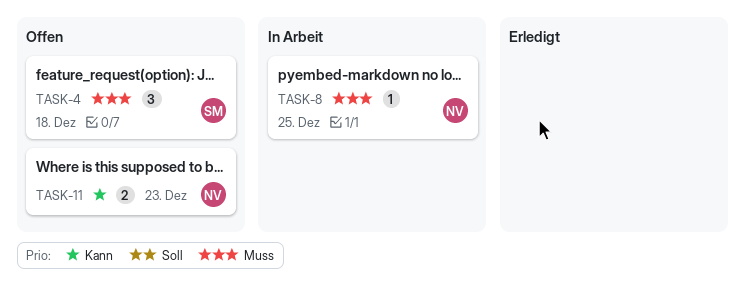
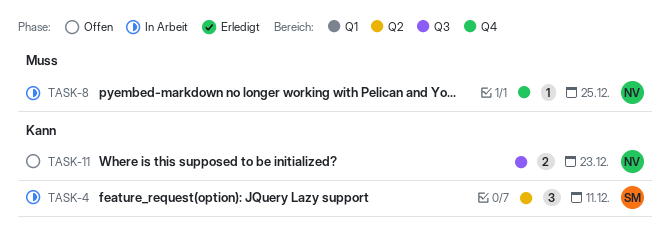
TASK-4, status: Offen -> In Arbeit
TASK-4, priority: Muss -> Kann
TASK-4, due: Dec 18 -> Dec 11

